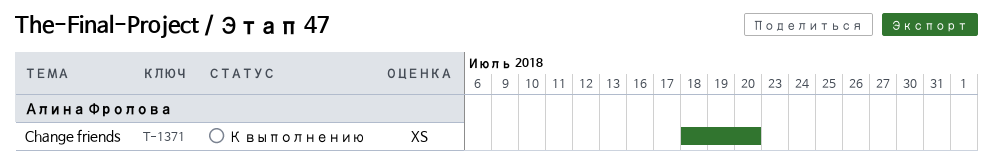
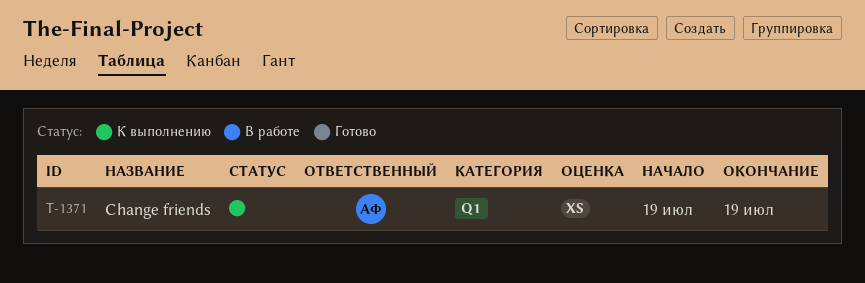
T-1371, start: Jul 18 -> Jul 19
T-1371, due: Jul 20 -> Jul 19

